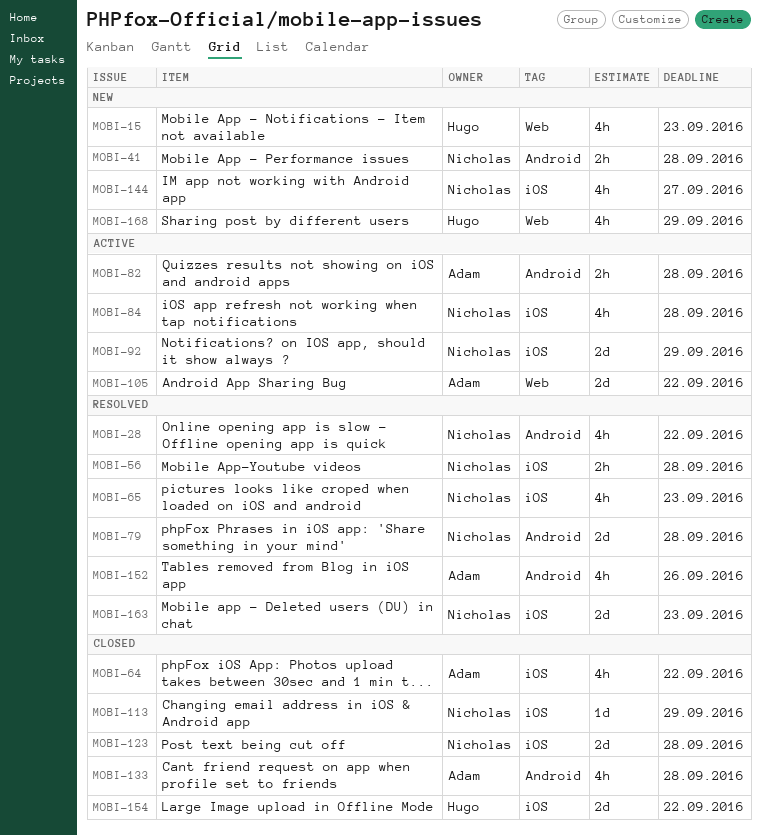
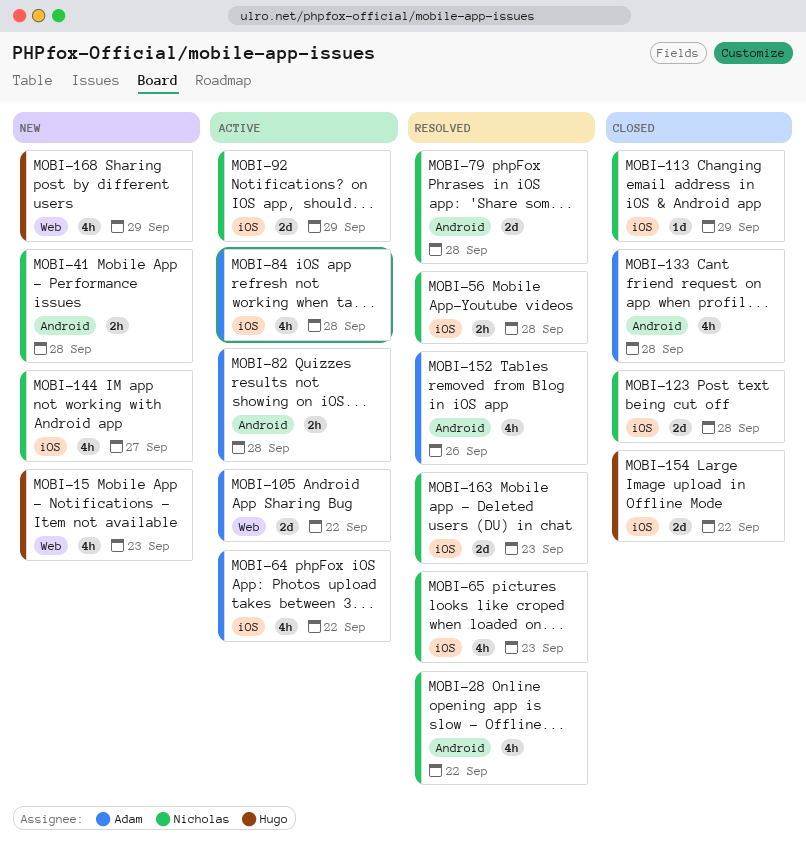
MOBI-64, status: Closed -> Active
MOBI-84, owner: Nicholas -> Adam

